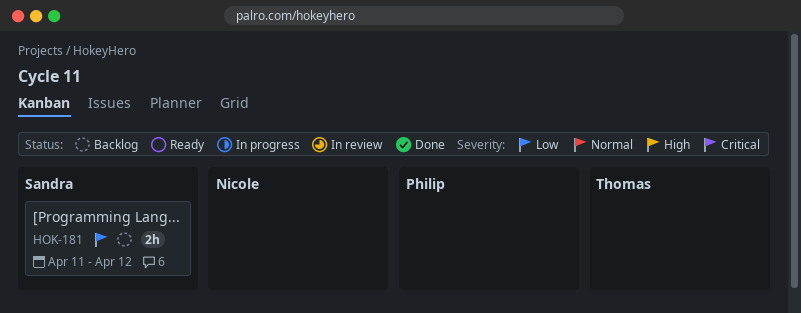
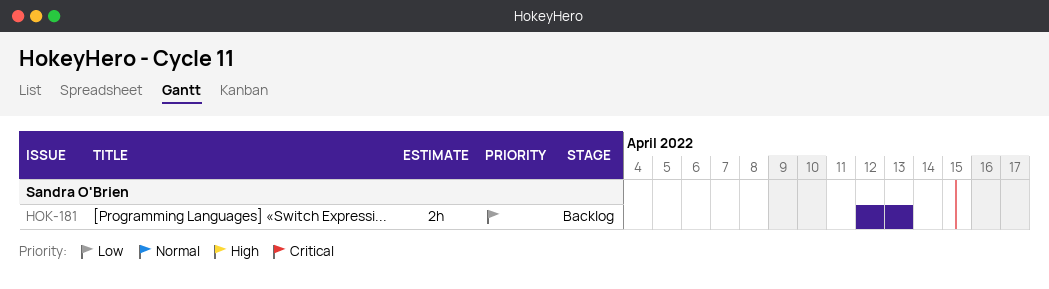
HOK-181, start: Apr 11 -> Apr 12
HOK-181, due: Apr 12 -> Apr 13

